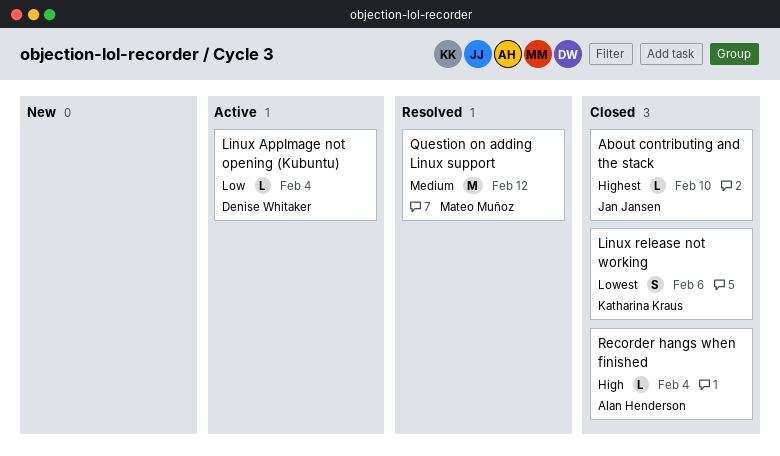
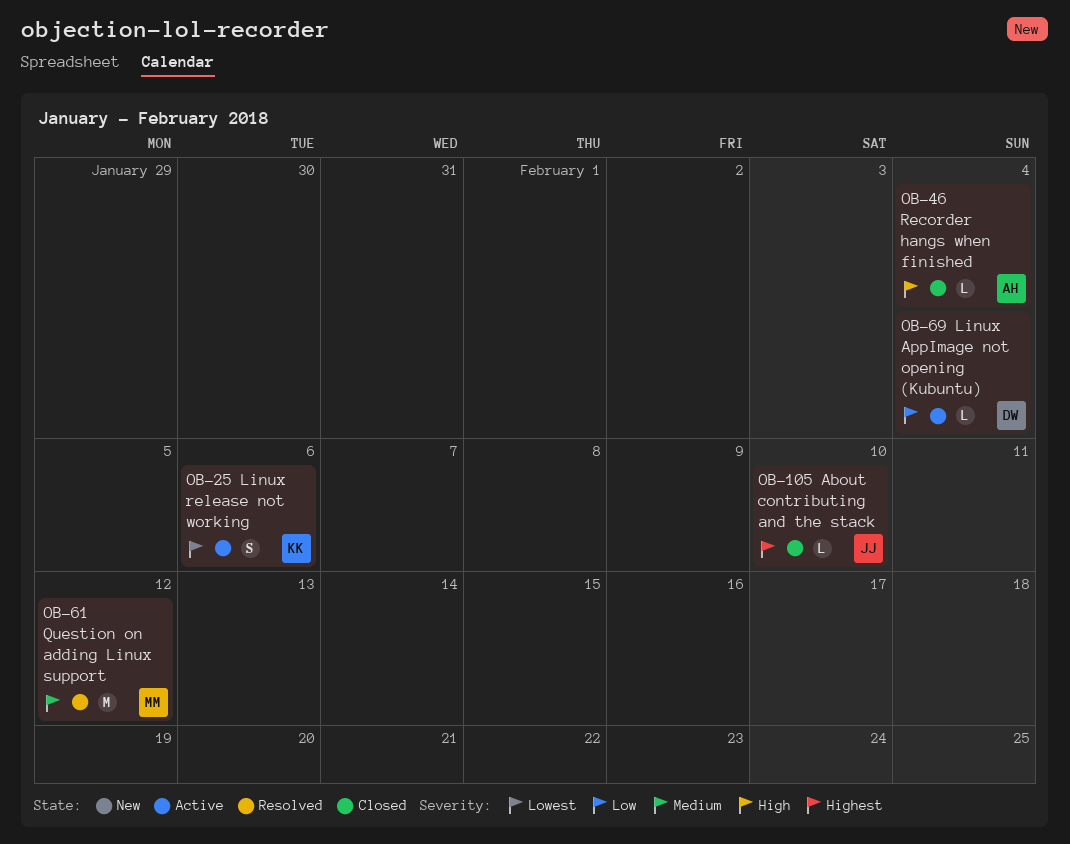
Linux release not working, status: Closed -> Active

